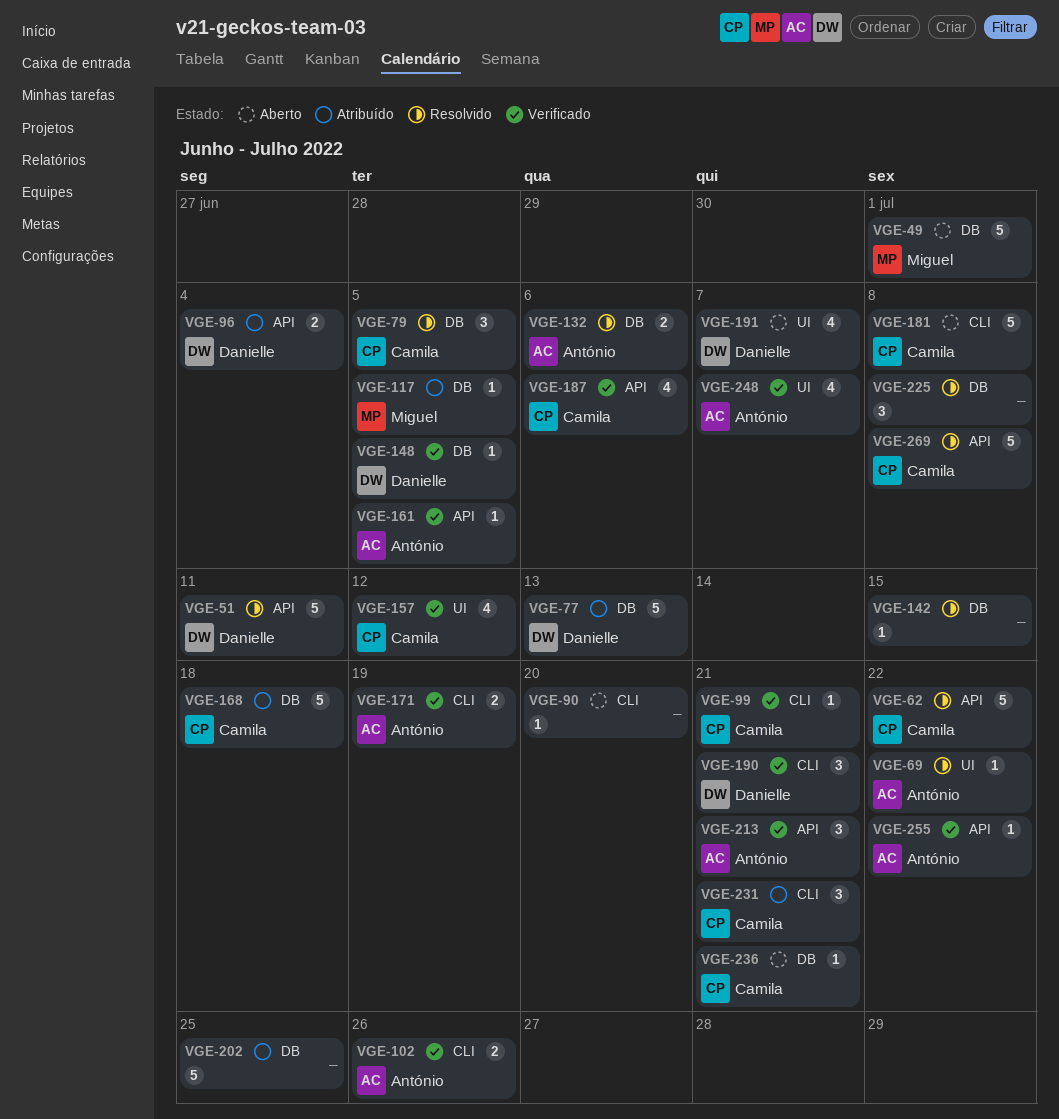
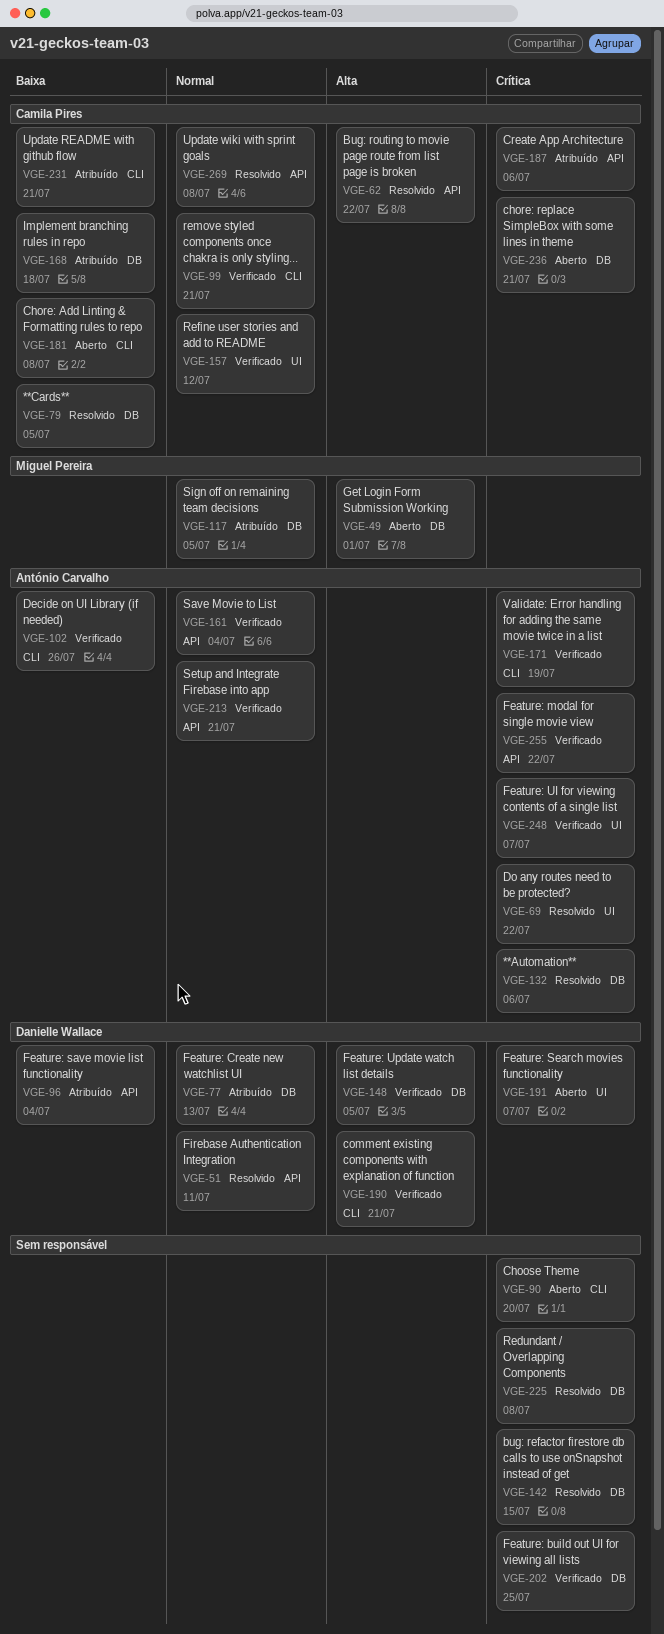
VGE-161, due: Jul 5 -> Jul 4
VGE-187, status: Verificado -> Atribuído
VGE-202, status: Atribuído -> Verificado

